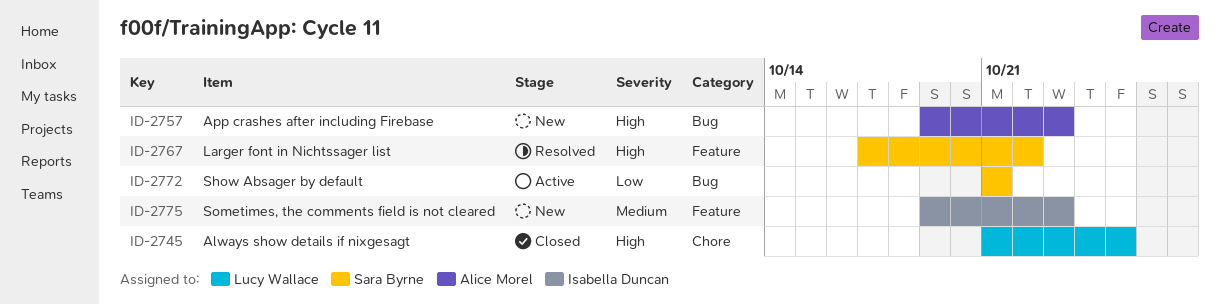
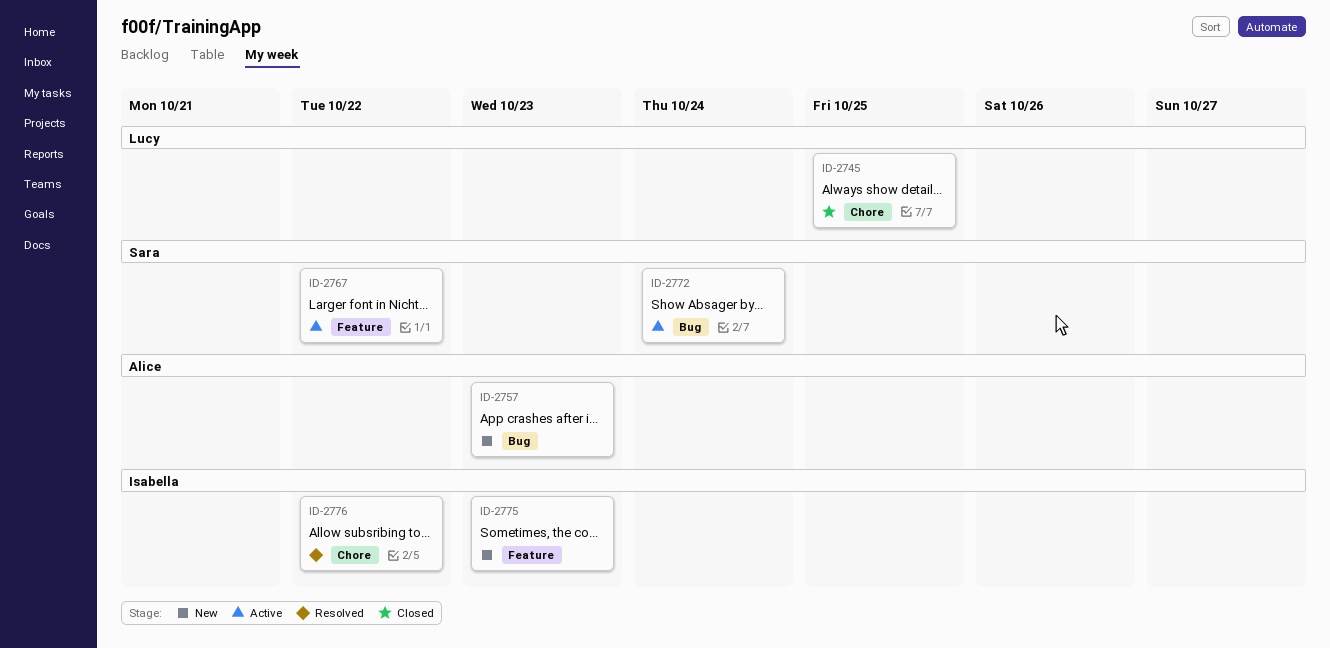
ID-2767, status: Resolved -> Active
ID-2772, due: Oct 21 -> Oct 24
ID-2776: none -> present

